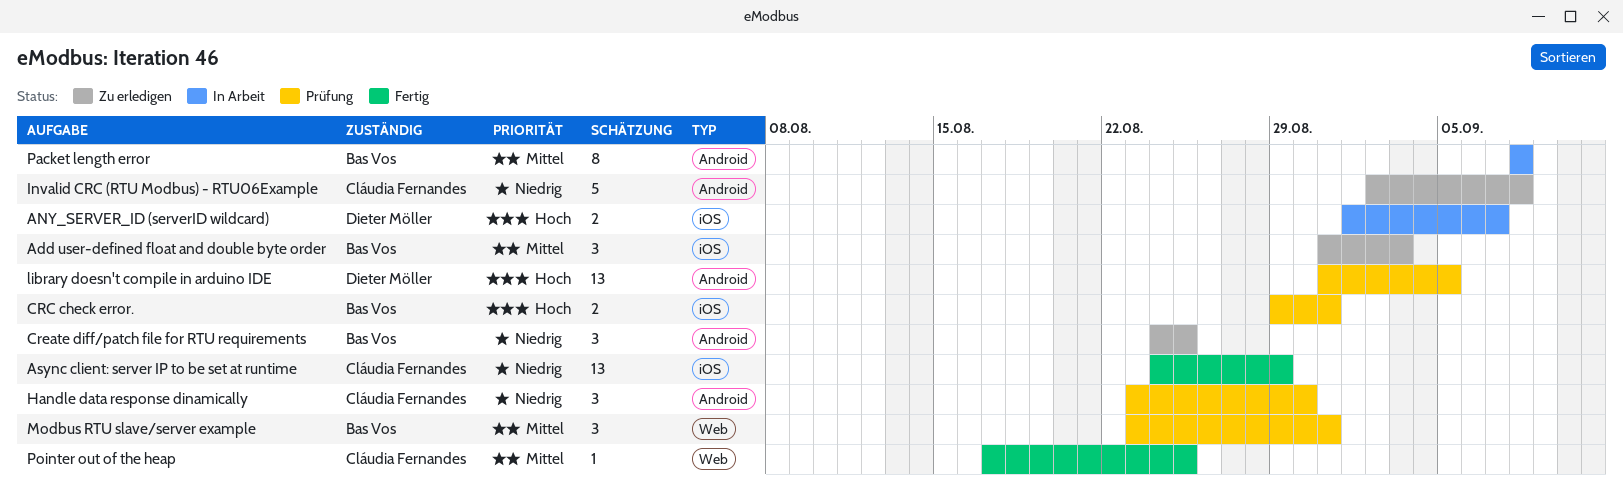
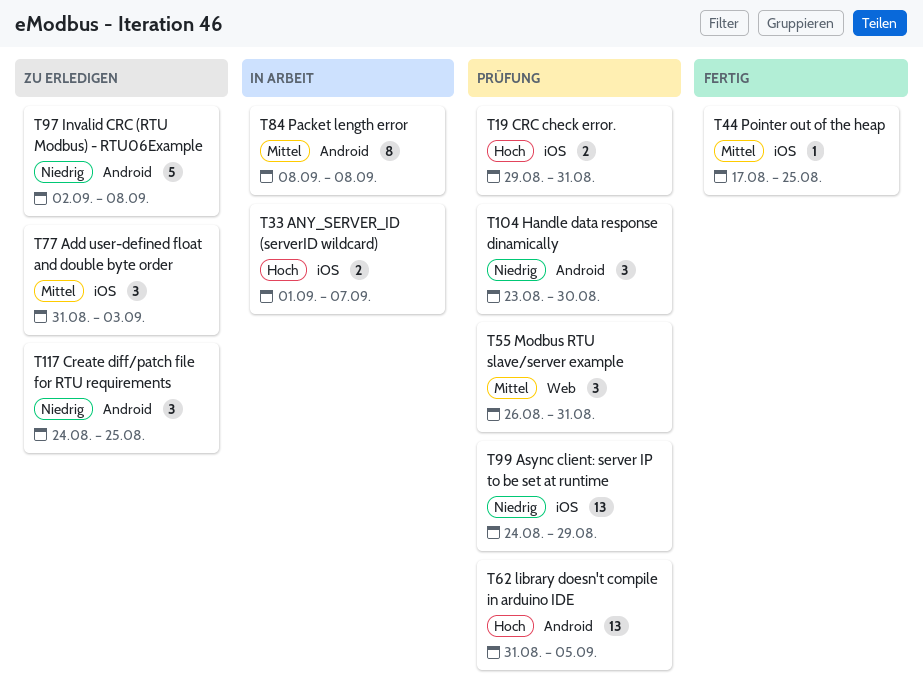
Async client: server IP to be set at runtime, status: Fertig -> Prüfung
Modbus RTU slave/server example, start: Aug 23 -> Aug 26
Pointer out of the heap, label: Web -> iOS

